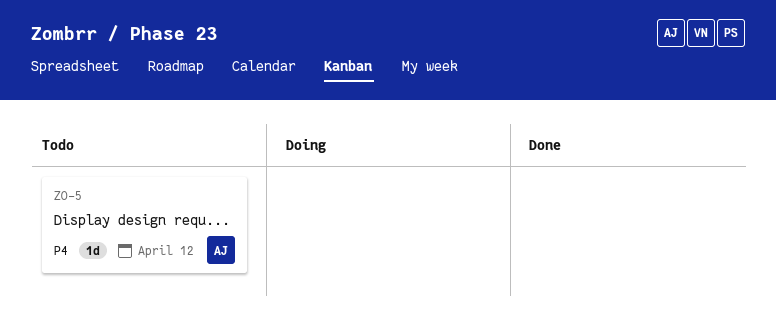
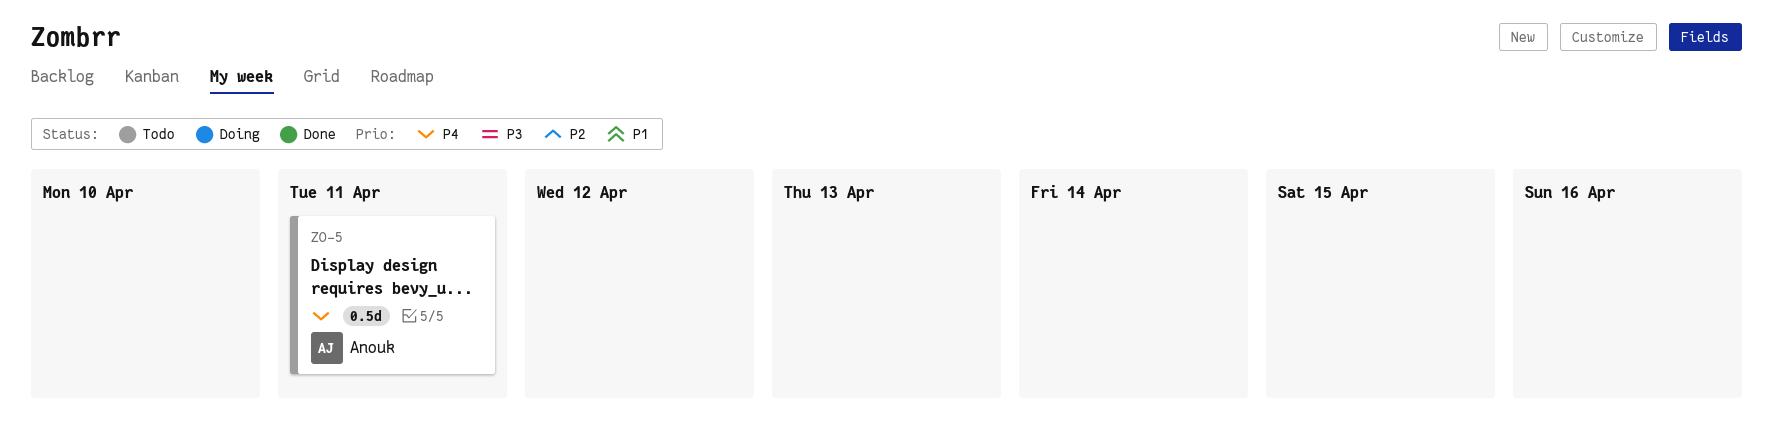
ZO-5, estimate: 1d -> 0.5d
ZO-5, due: Apr 12 -> Apr 11

